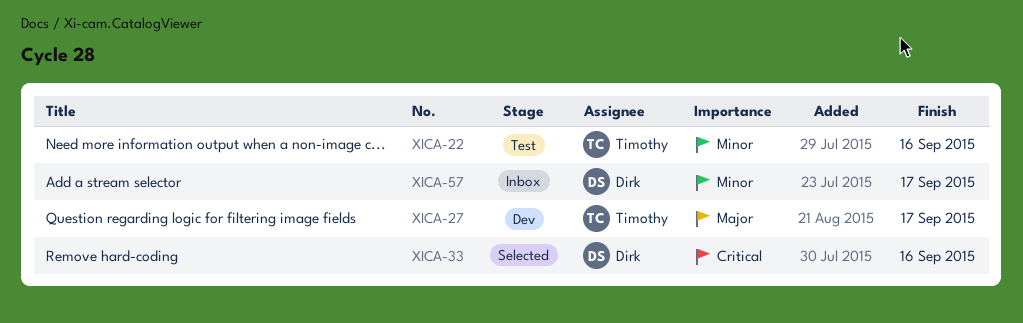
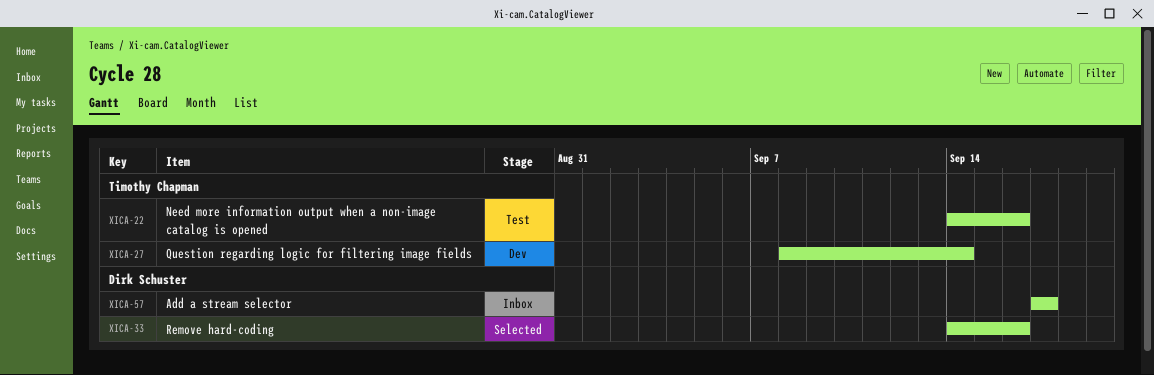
XICA-27, due: Sep 17 -> Sep 14

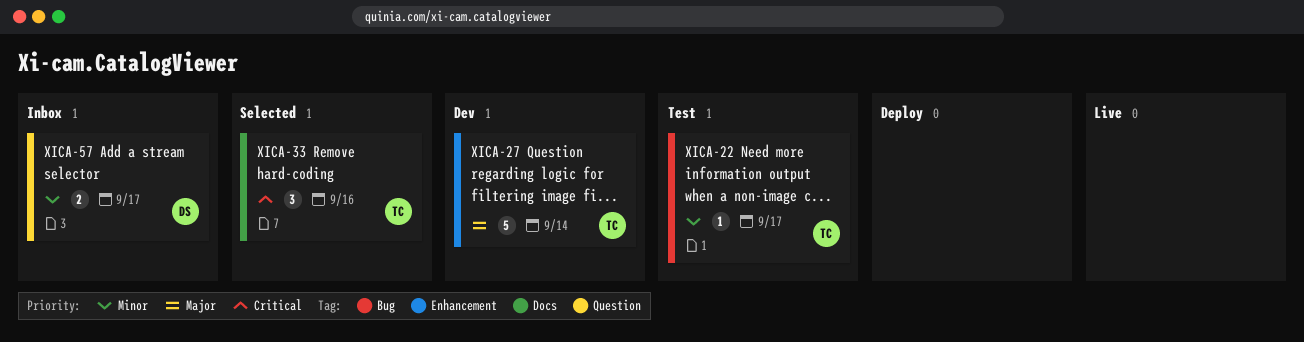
XICA-22, due: Sep 16 -> Sep 17
XICA-33, owner: Dirk Schuster -> Timothy Chapman

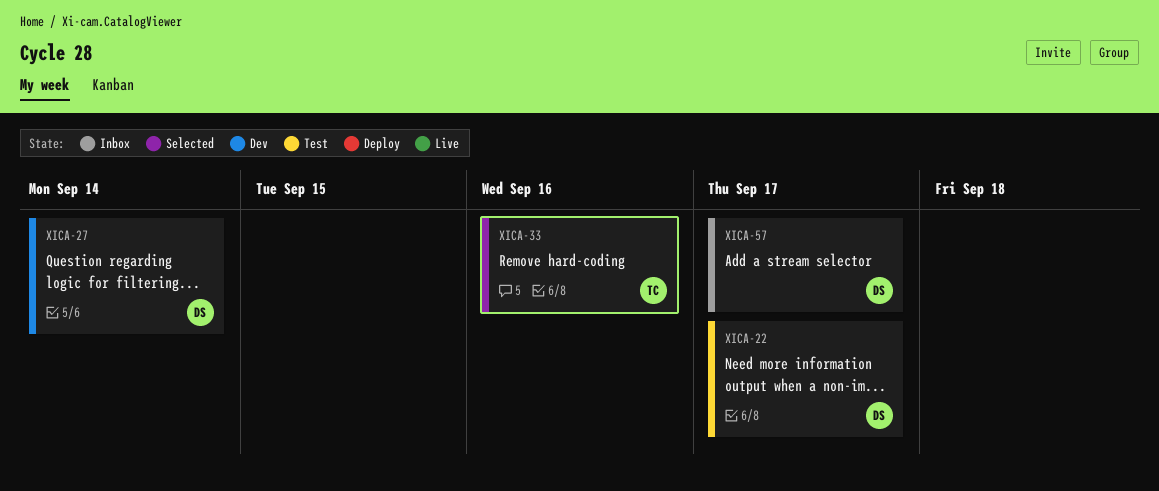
XICA-22, owner: TC -> DS
XICA-27, owner: TC -> DS

